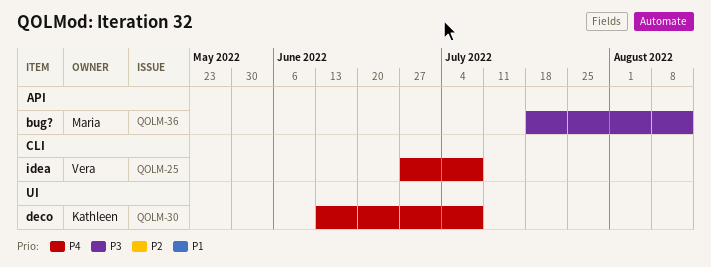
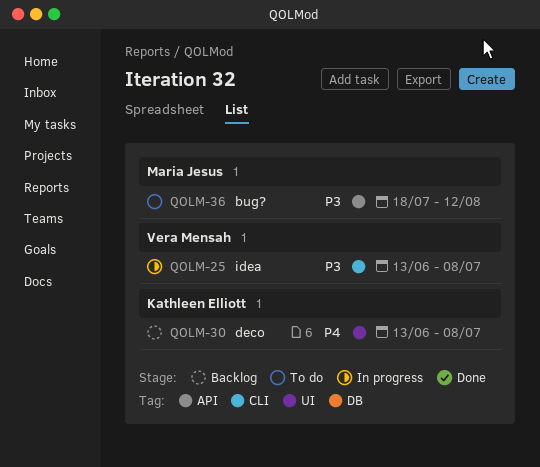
QOLM-25, priority: P4 -> P3
QOLM-25, start: Jun 27 -> Jun 13

